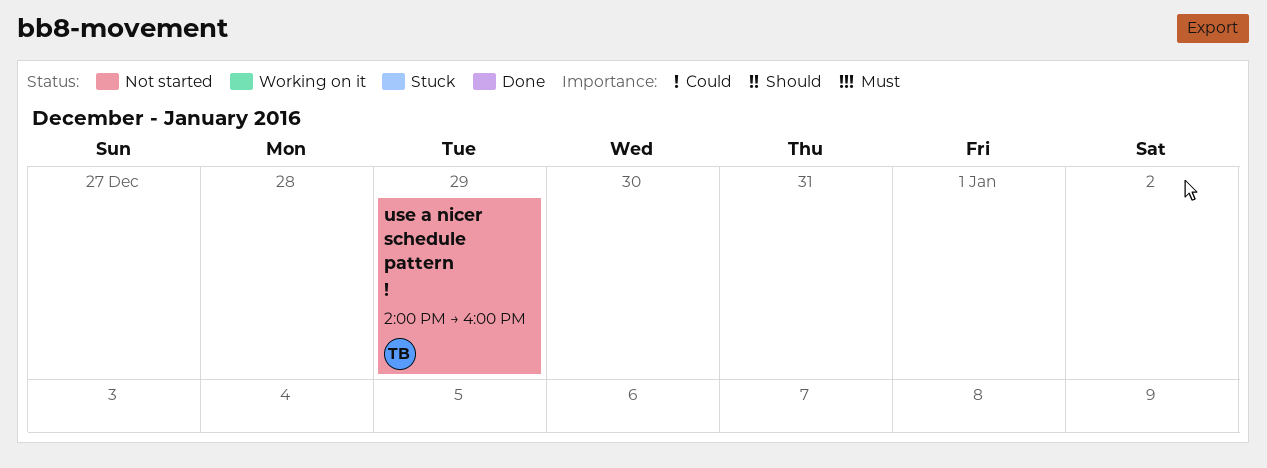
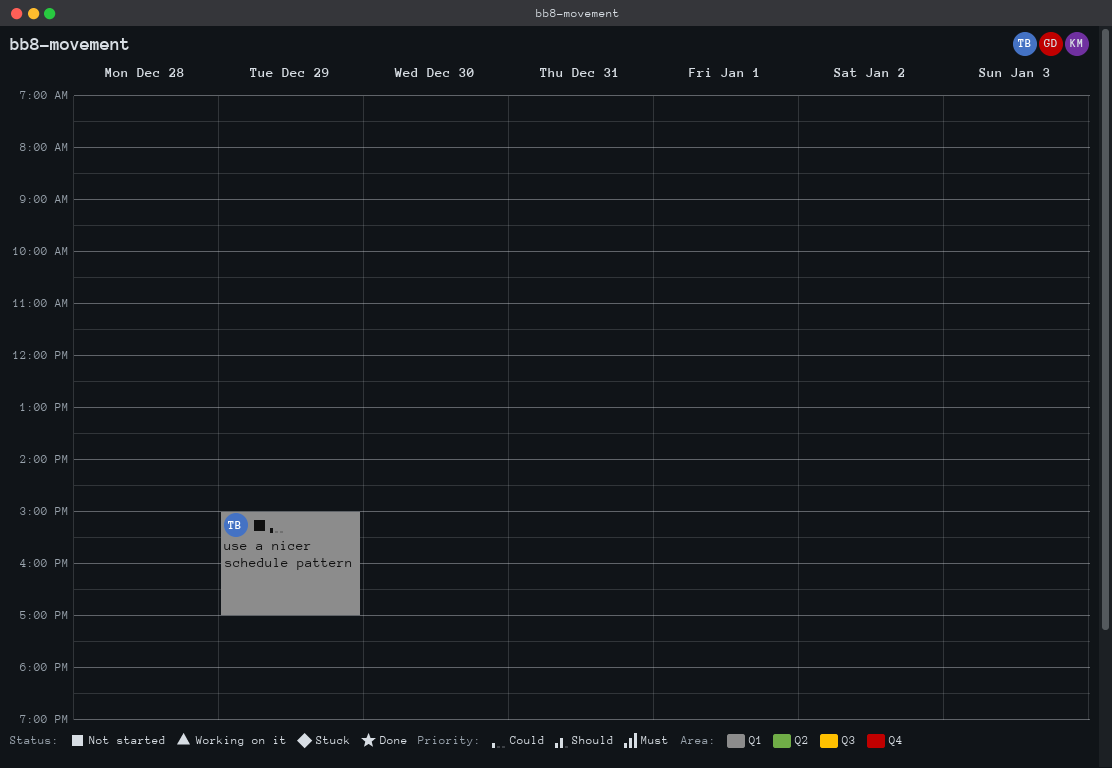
use a nicer schedule pattern, begins: 14:00 -> 15:00
use a nicer schedule pattern, ends: 16:00 -> 17:00

